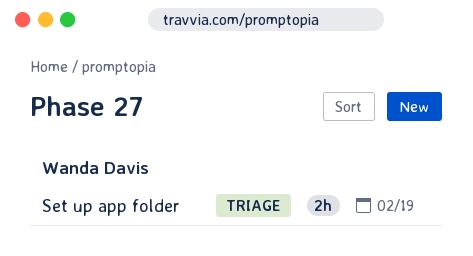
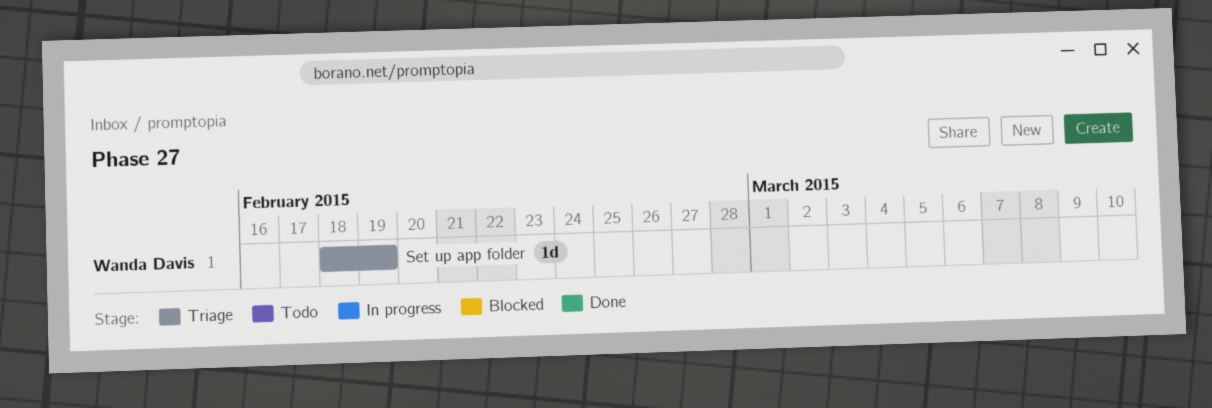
Set up app folder, estimate: 2h -> 1d

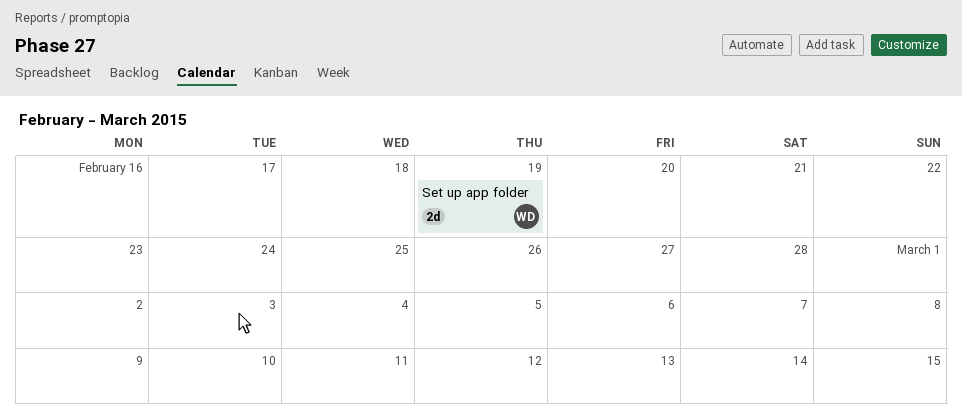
Set up app folder, estimate: 1d -> 2d

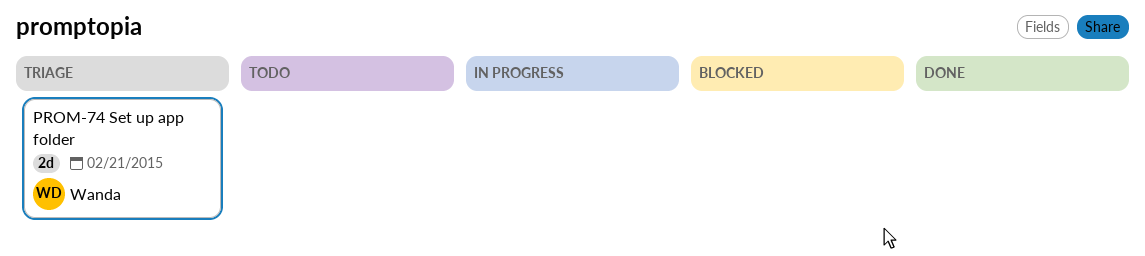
Set up app folder, due: Feb 19 -> Feb 21

